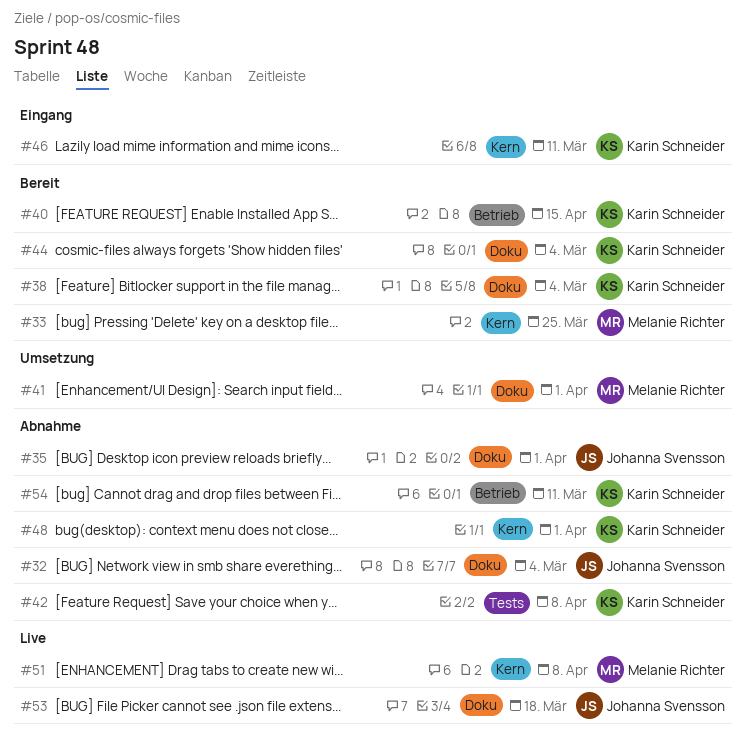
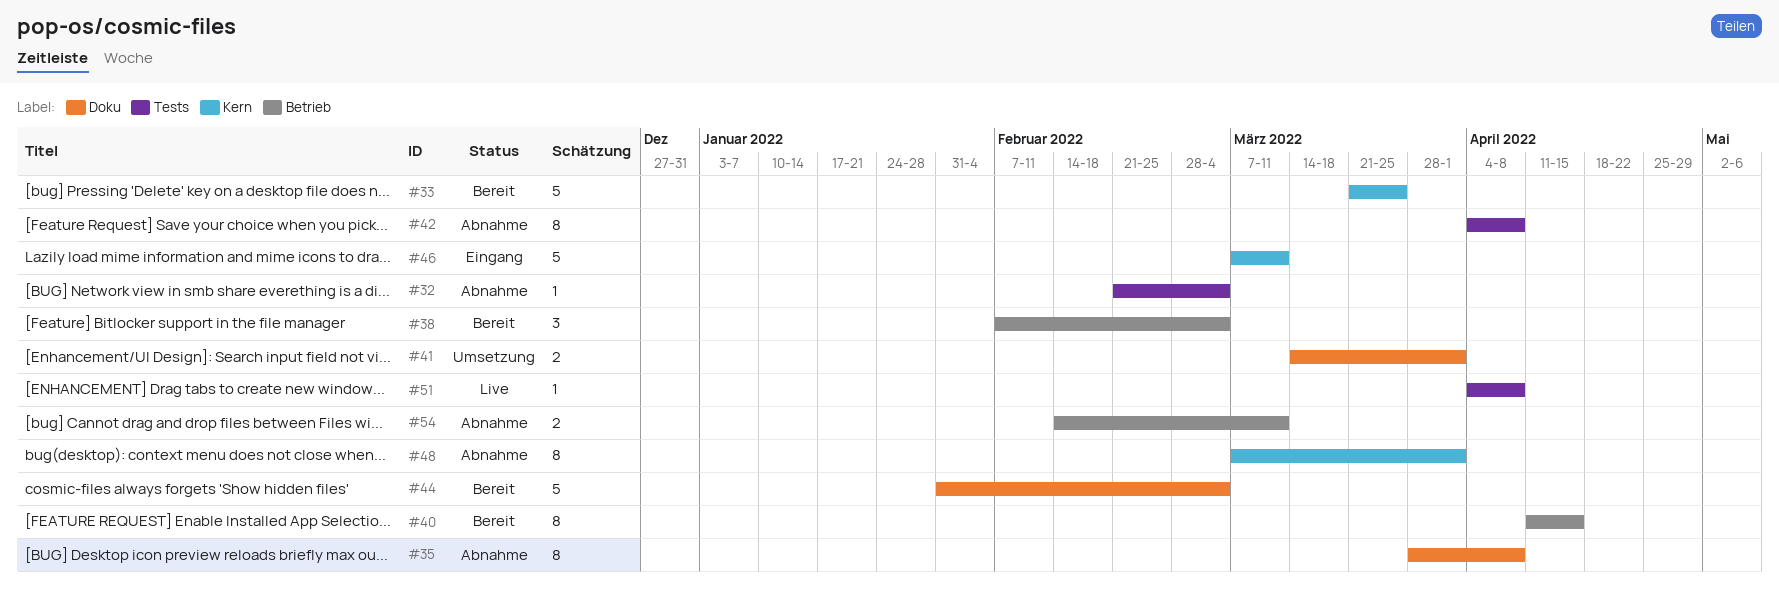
#32, label: Doku -> Tests
#35, due: Apr 1 -> Apr 8
#38, label: Doku -> Betrieb
#51, label: Kern -> Tests
#53: present -> none

